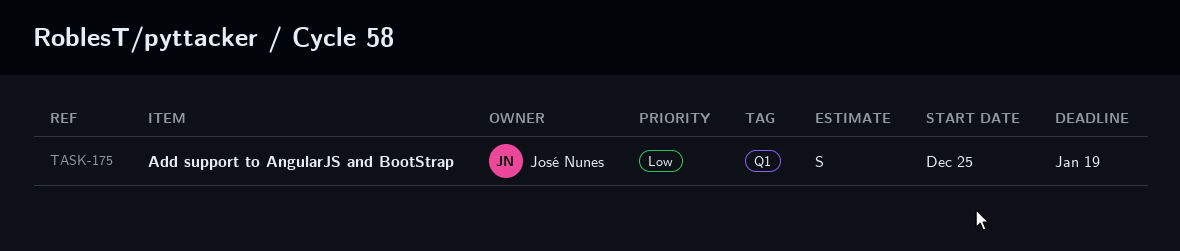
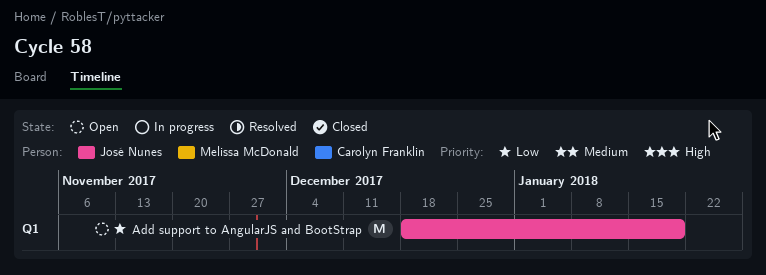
Add support to AngularJS and BootStrap, estimate: S -> M
Add support to AngularJS and BootStrap, start: Dec 25 -> Dec 18

